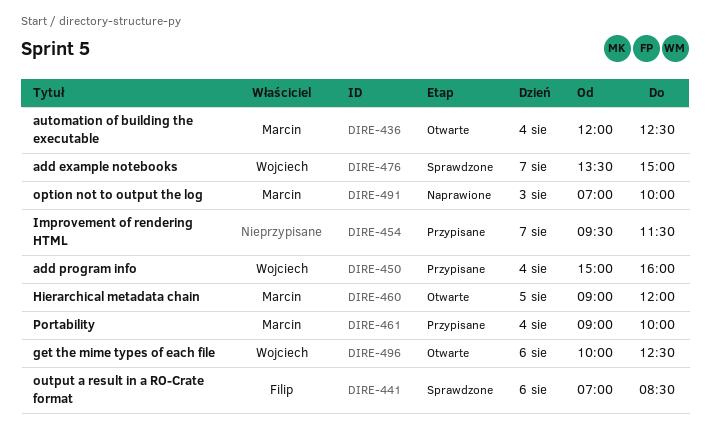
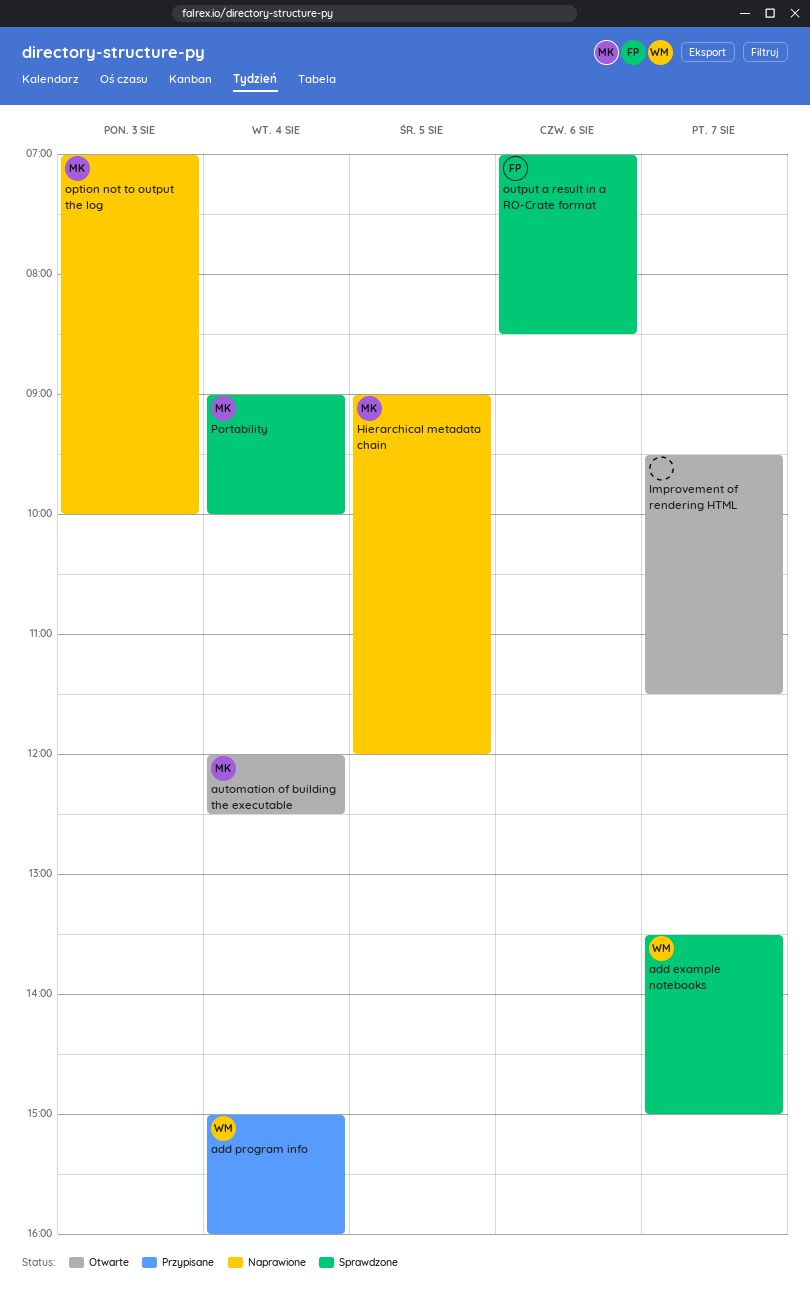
get the mime types of each file: present -> none
Hierarchical metadata chain, status: Otwarte -> Naprawione
Improvement of rendering HTML, status: Przypisane -> Otwarte
Portability, status: Przypisane -> Sprawdzone

